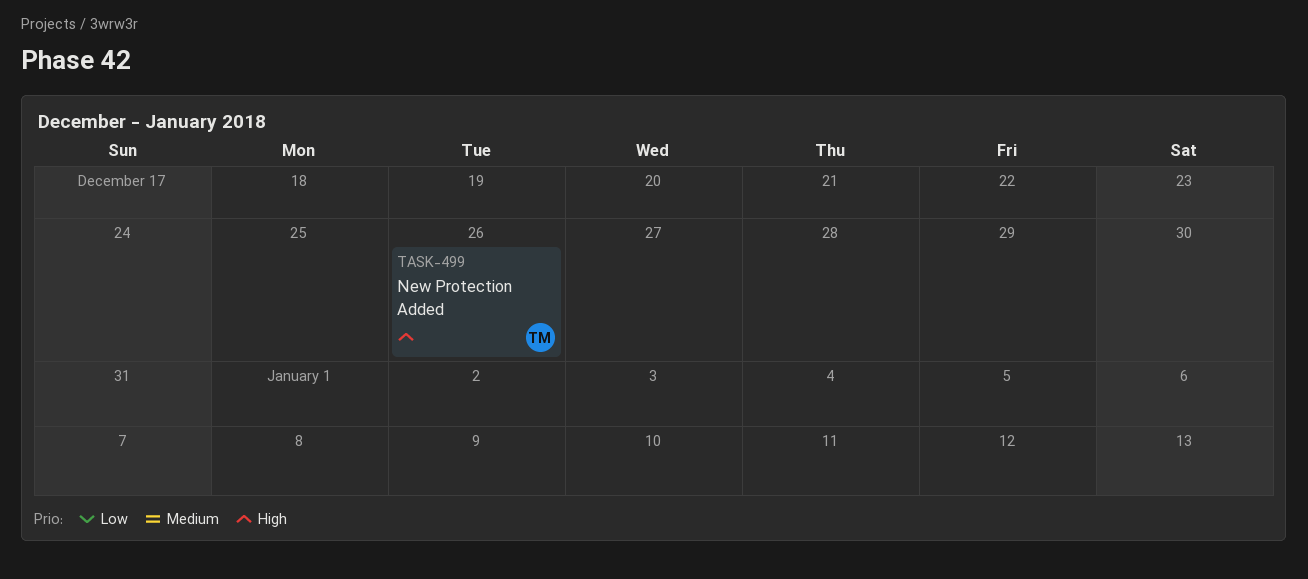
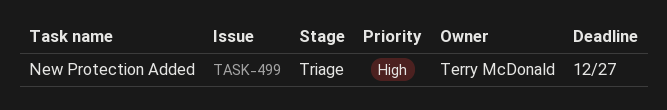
TASK-499, due: Dec 26 -> Dec 27

